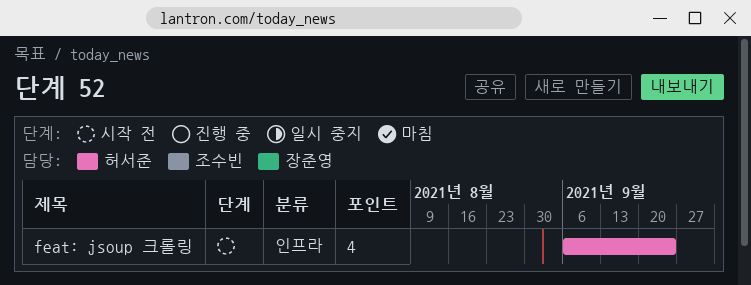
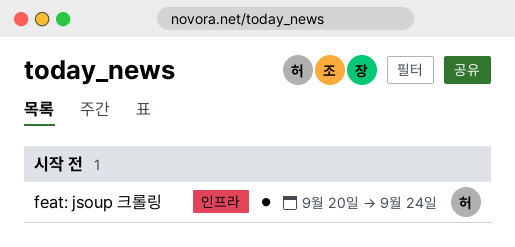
feat: jsoup 크롤링, estimate: 4 -> 1
feat: jsoup 크롤링, start: Sep 6 -> Sep 20

